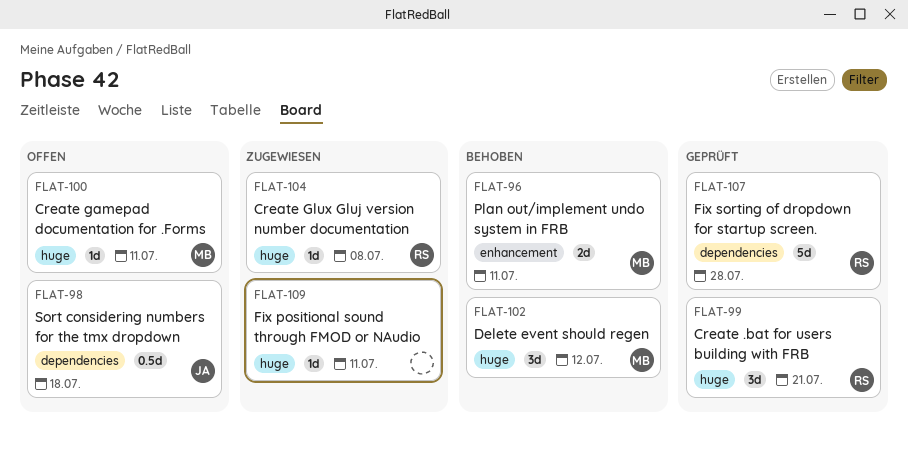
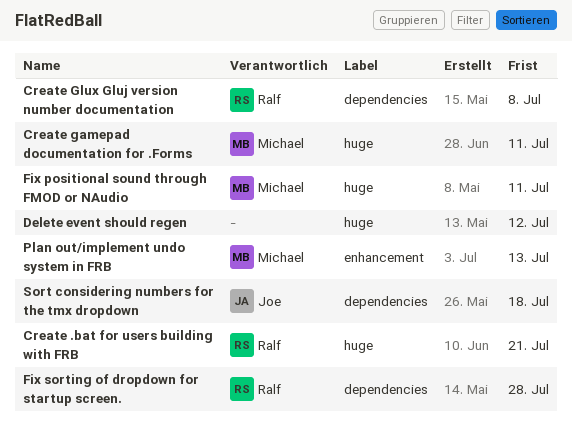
Create Glux Gluj version number documentation, label: huge -> dependencies
Delete event should regen, owner: Michael -> none
Fix positional sound through FMOD or NAudio, owner: none -> Michael
Plan out/implement undo system in FRB, due: Jul 11 -> Jul 13

